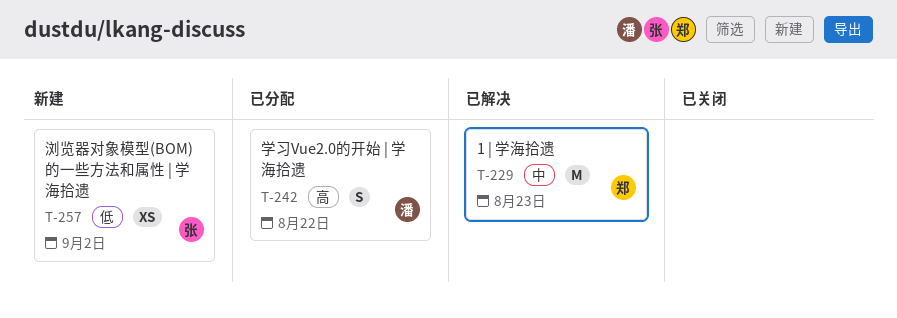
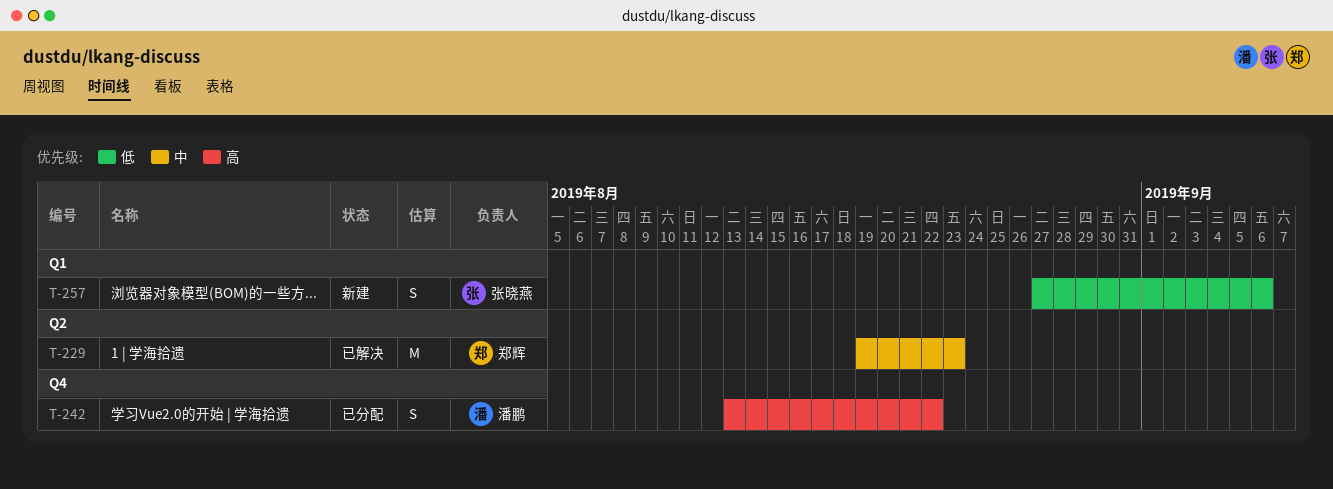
T-257, estimate: XS -> S
T-257, due: Sep 2 -> Sep 6

